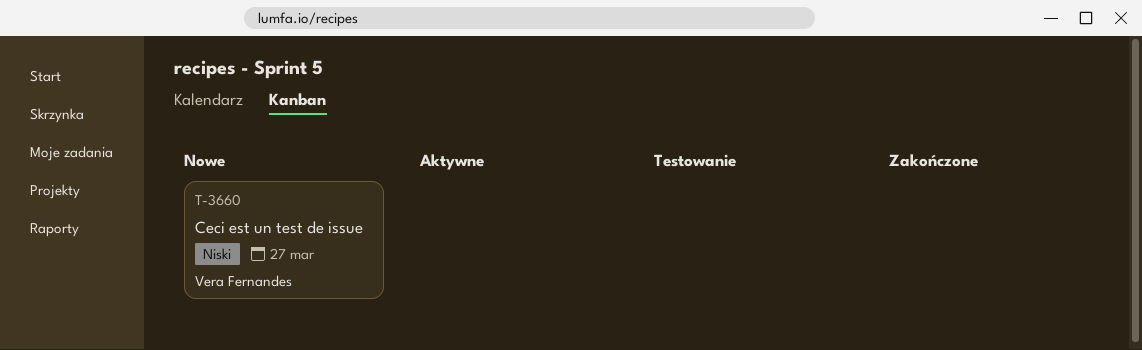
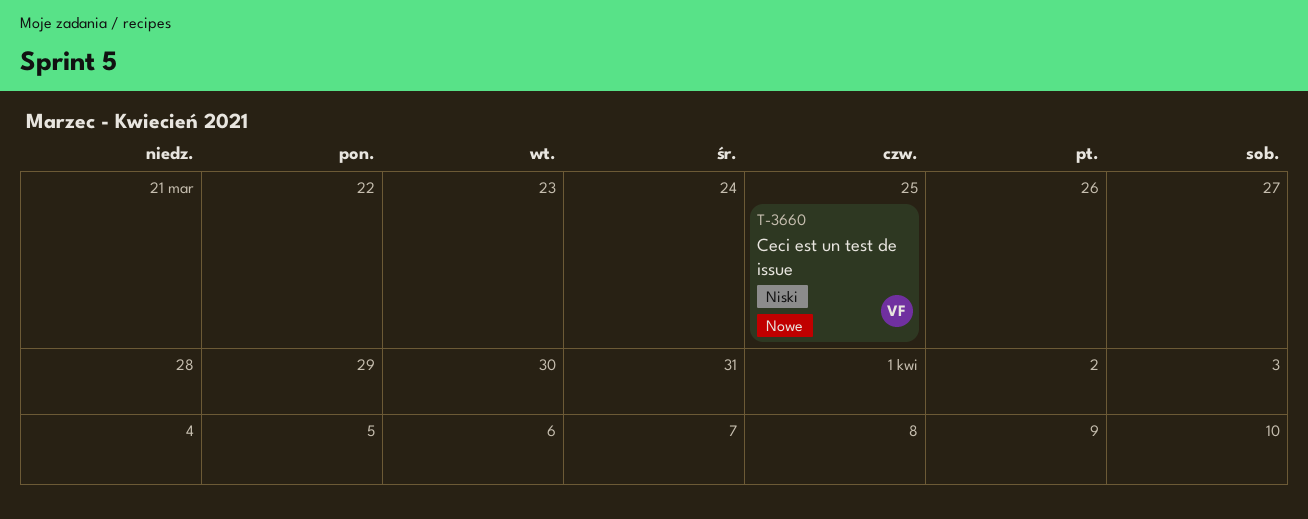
T-3660, due: Mar 27 -> Mar 25

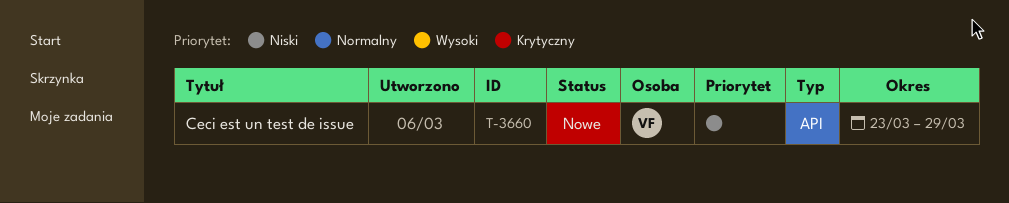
T-3660, due: Mar 25 -> Mar 29

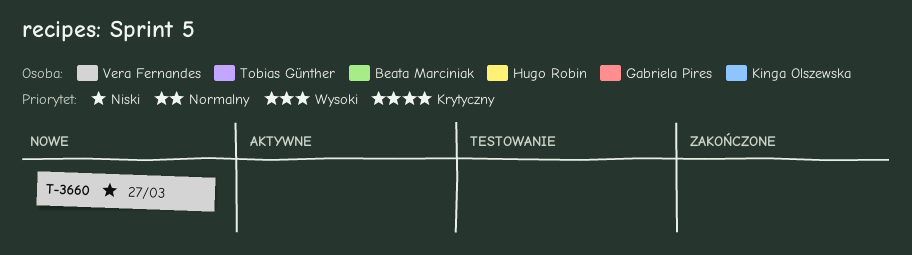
T-3660, due: Mar 29 -> Mar 27

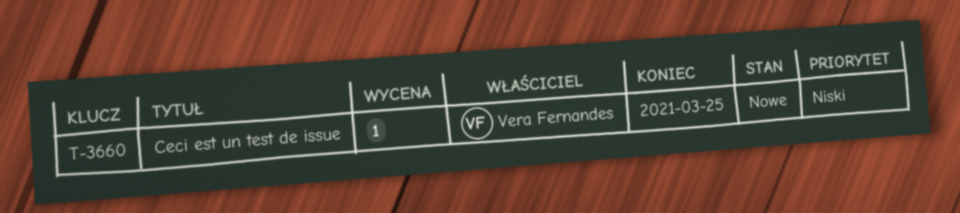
T-3660, due: Mar 27 -> Mar 25

